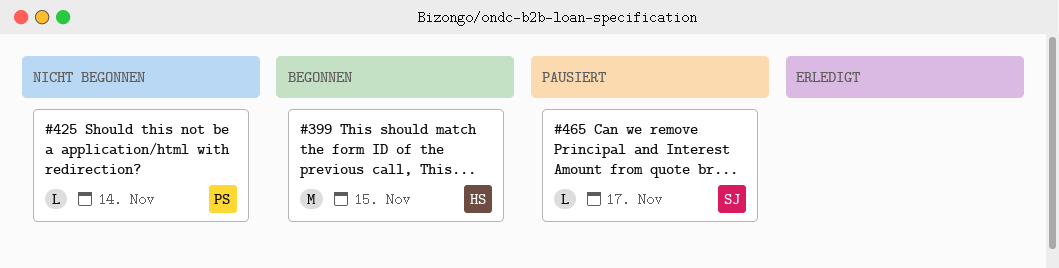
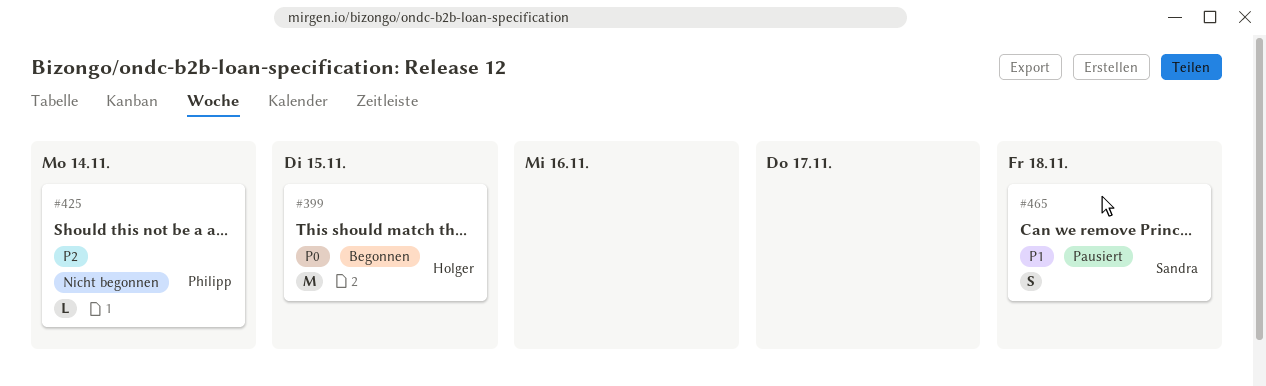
#465, estimate: L -> S
#465, due: Nov 17 -> Nov 18

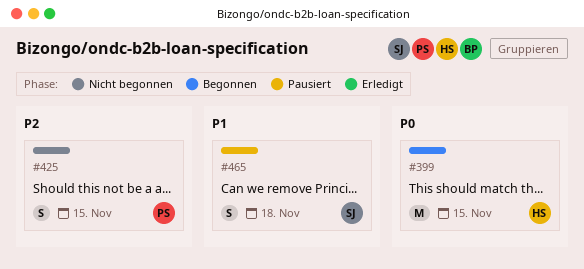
#425, estimate: L -> S
#425, due: Nov 14 -> Nov 15

